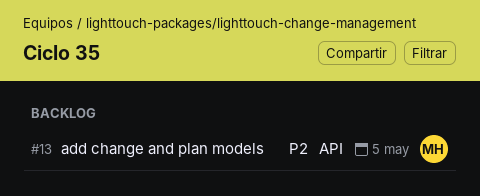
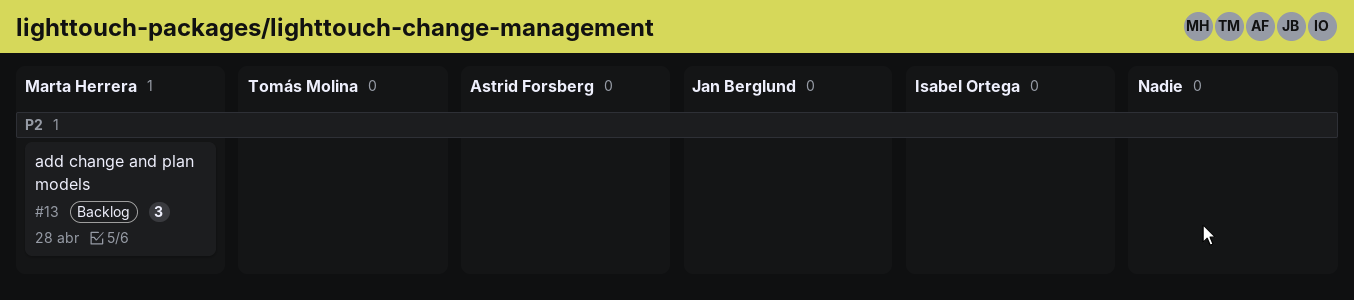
#13, due: May 5 -> Apr 28

